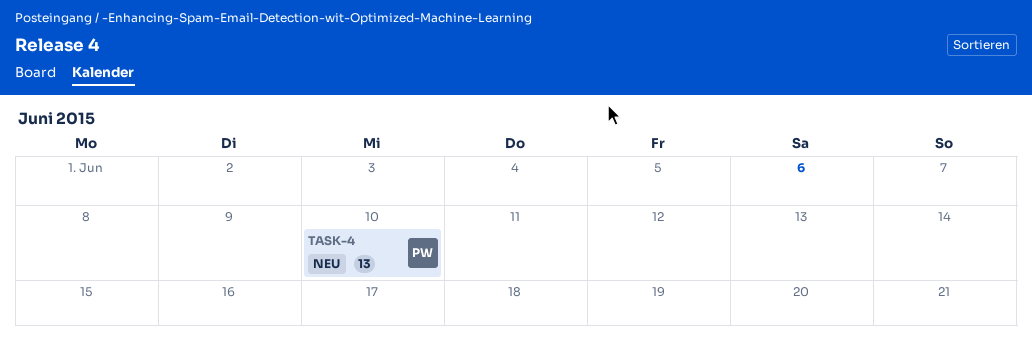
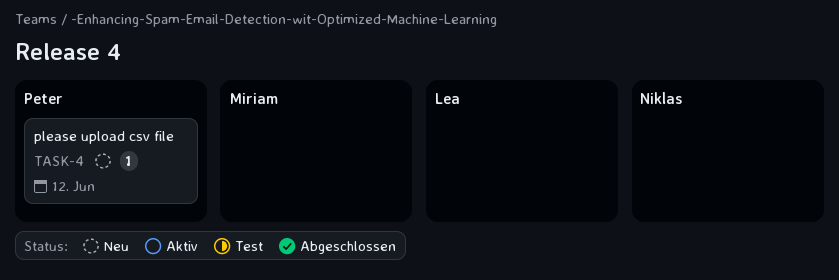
TASK-4, estimate: 13 -> 1
TASK-4, due: Jun 10 -> Jun 12

